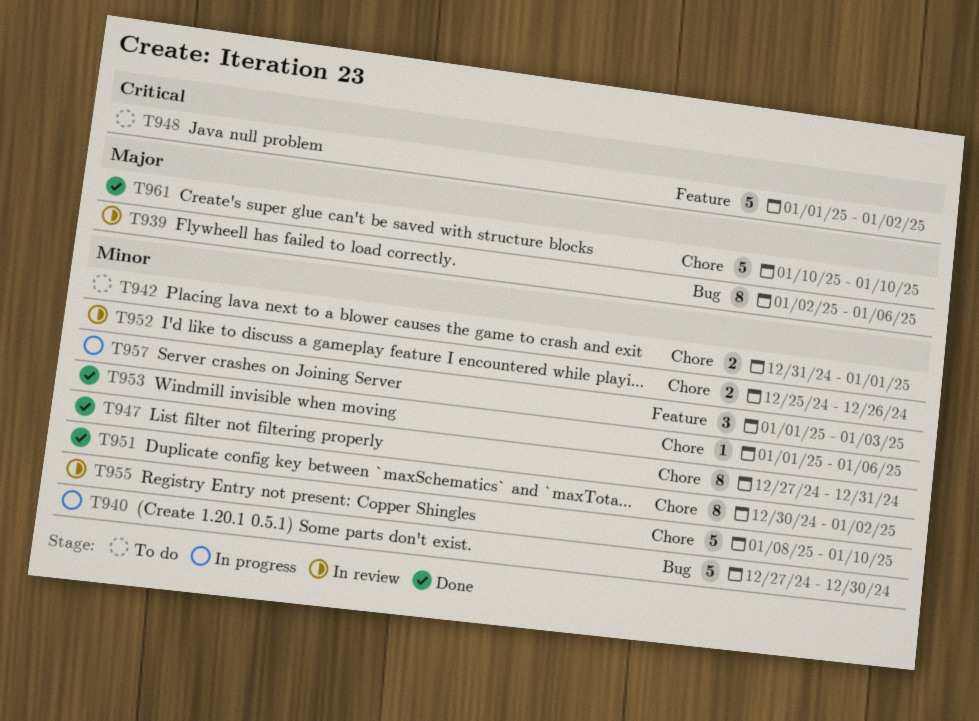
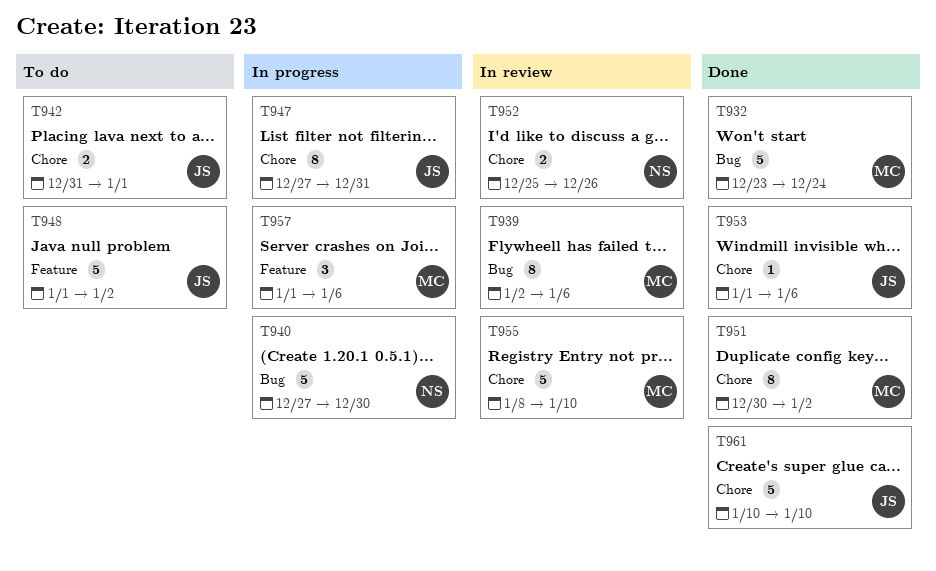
T932: none -> present
T947, status: Done -> In progress
T957, due: Jan 3 -> Jan 6

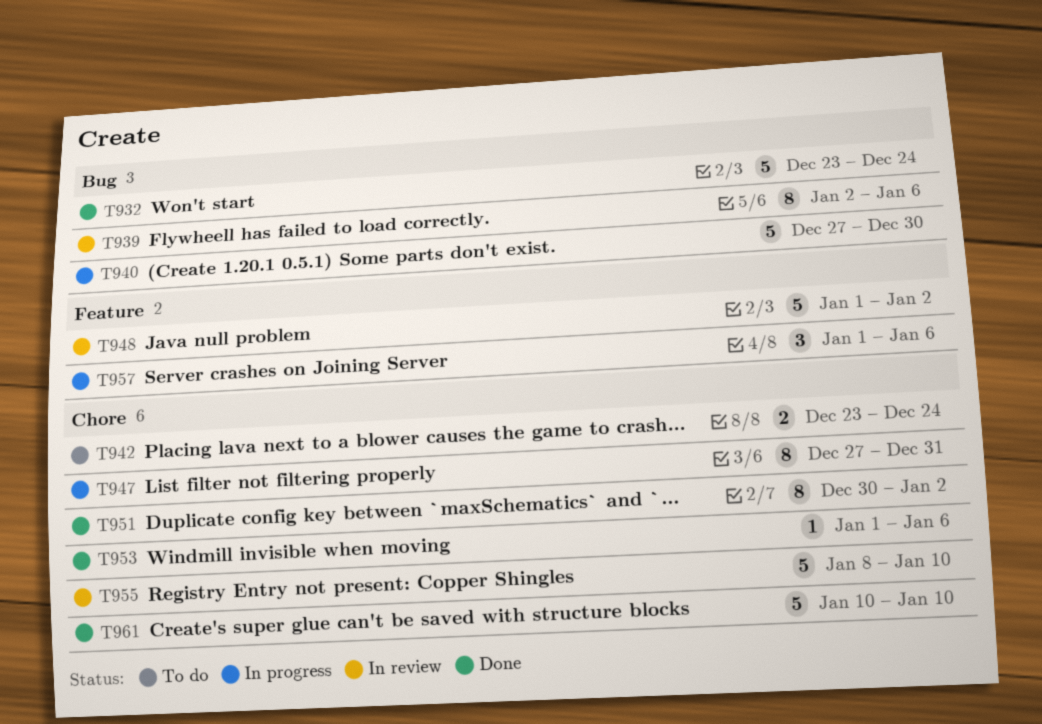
T942, start: Dec 31 -> Dec 23
T942, due: Jan 1 -> Dec 24
T948, status: To do -> In review
T952: present -> none

